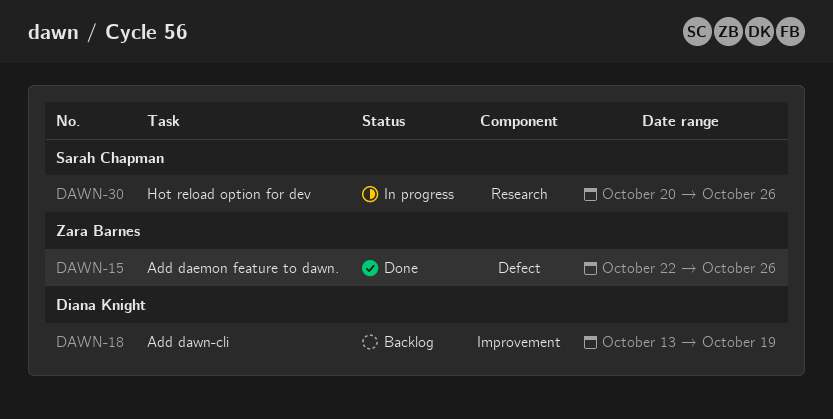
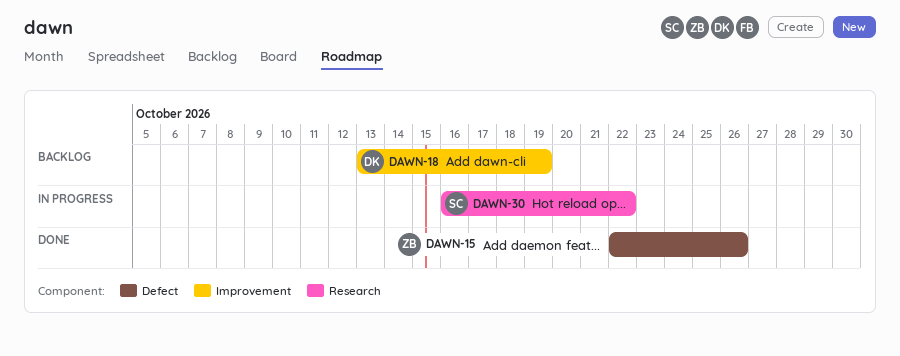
DAWN-30, start: Oct 20 -> Oct 16
DAWN-30, due: Oct 26 -> Oct 22

